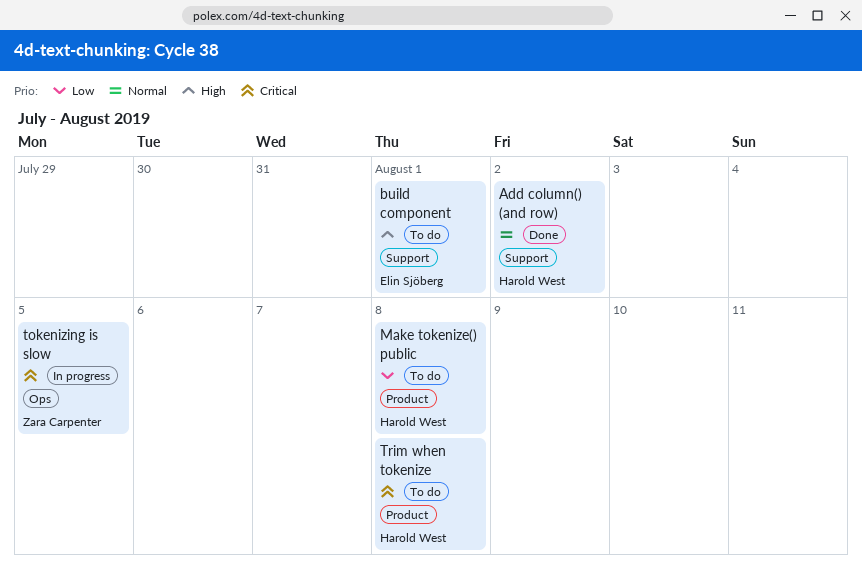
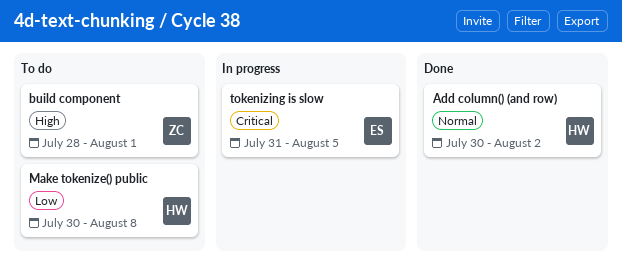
build component, owner: Elin Sjöberg -> Zara Carpenter
tokenizing is slow, owner: Zara Carpenter -> Elin Sjöberg
Trim when tokenize: present -> none

